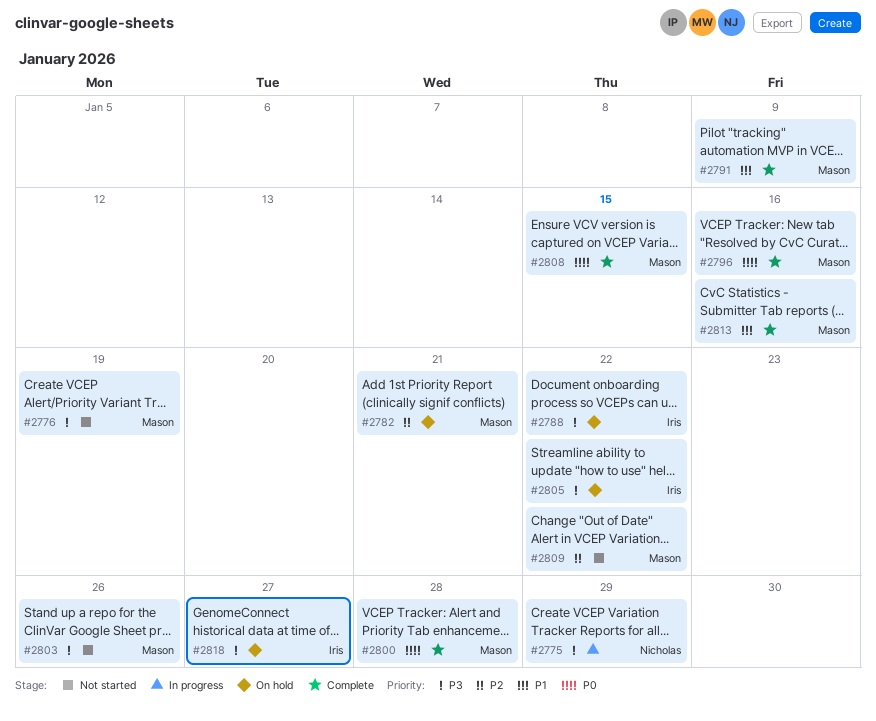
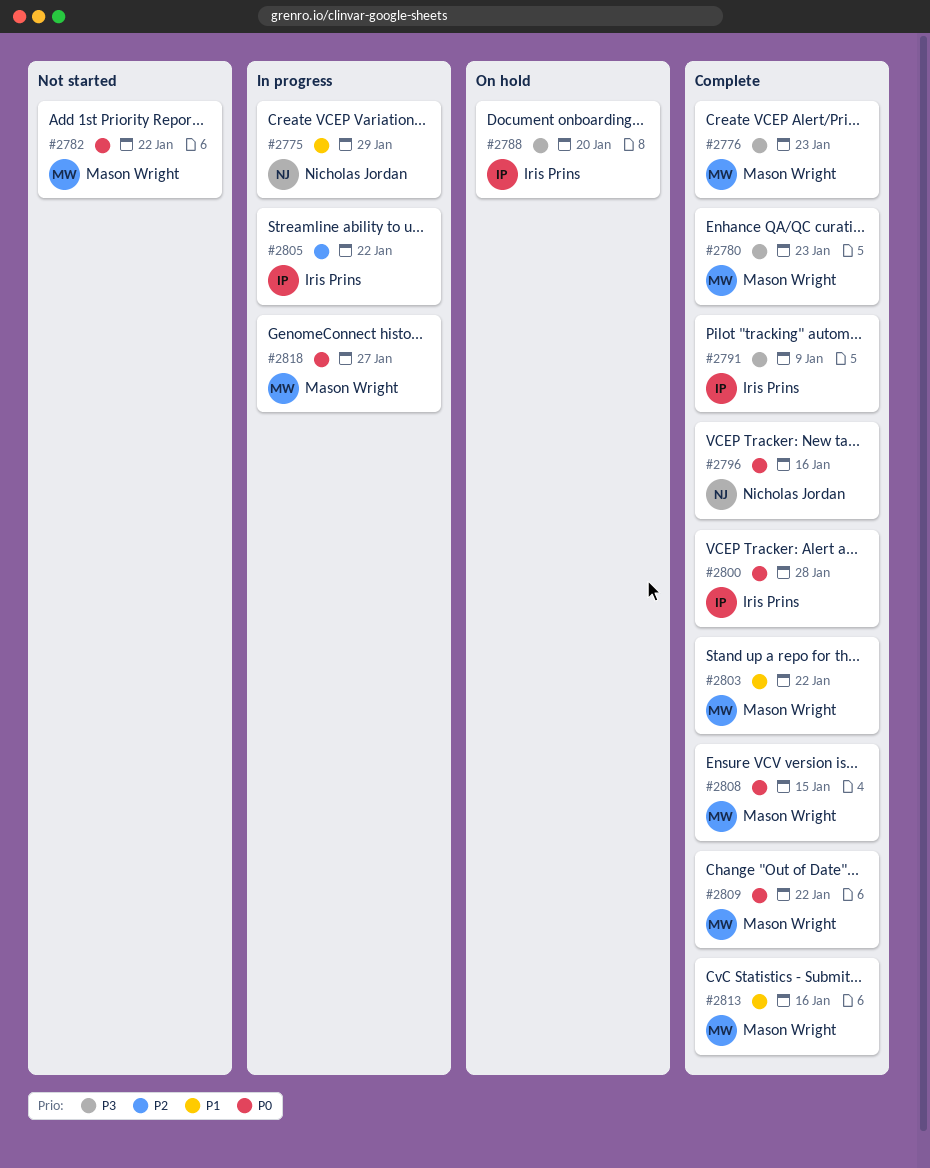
#2775, priority: P3 -> P1
#2776, status: Not started -> Complete
#2776, due: Jan 19 -> Jan 23
#2780: none -> present
#2782, status: On hold -> Not started
#2782, priority: P2 -> P0
#2782, due: Jan 21 -> Jan 22
#2788, due: Jan 22 -> Jan 20
#2791, owner: Mason Wright -> Iris Prins
#2791, priority: P1 -> P3
#2796, owner: Mason Wright -> Nicholas Jordan
#2800, owner: Mason Wright -> Iris Prins
#2803, status: Not started -> Complete
#2803, priority: P3 -> P1
#2803, due: Jan 26 -> Jan 22
#2805, status: On hold -> In progress
#2805, priority: P3 -> P2
#2809, status: Not started -> Complete
#2809, priority: P2 -> P0
#2818, status: On hold -> In progress
#2818, owner: Iris Prins -> Mason Wright
#2818, priority: P3 -> P0

